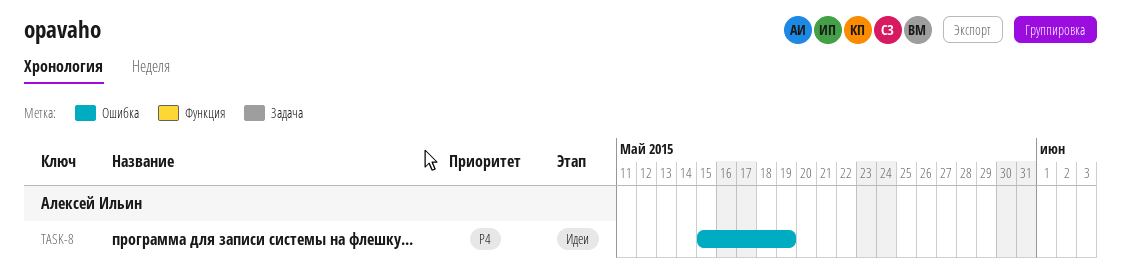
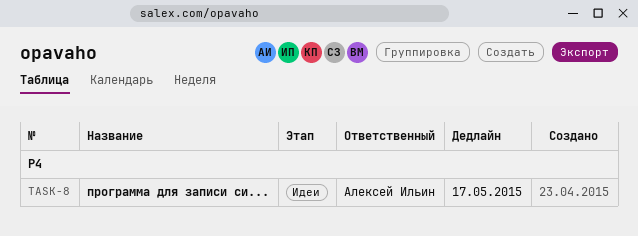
TASK-8, due: May 19 -> May 17

